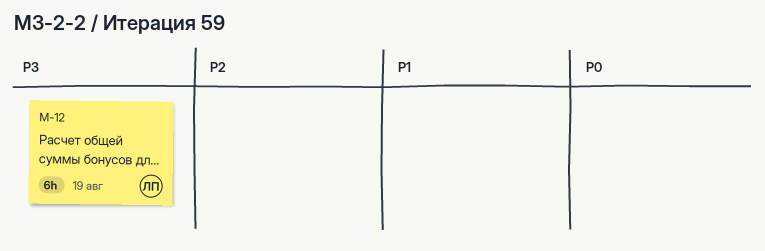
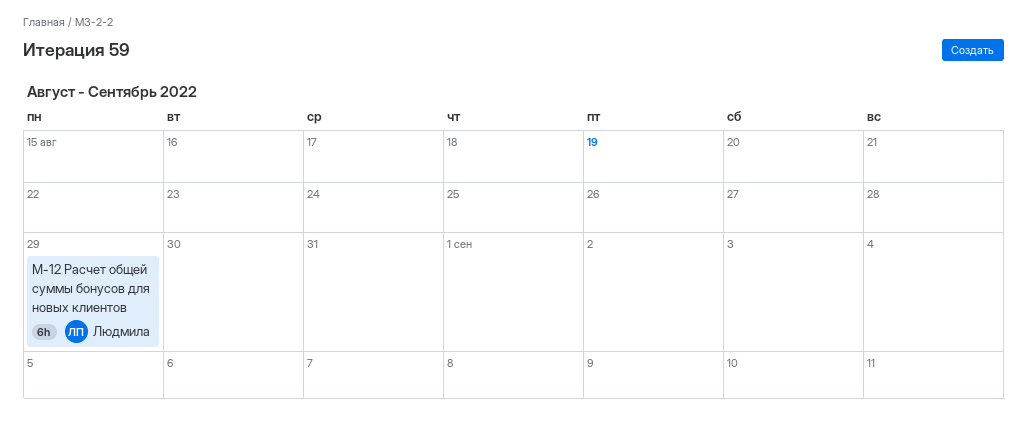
M-12, due: Aug 19 -> Aug 29

